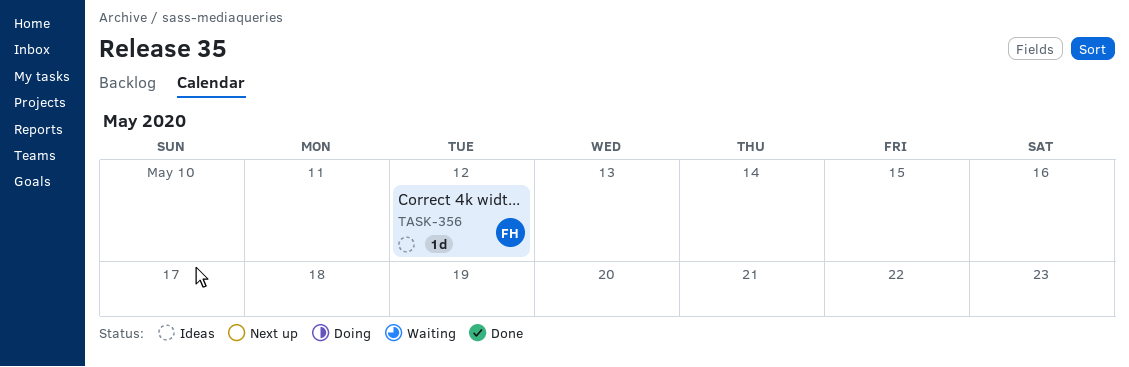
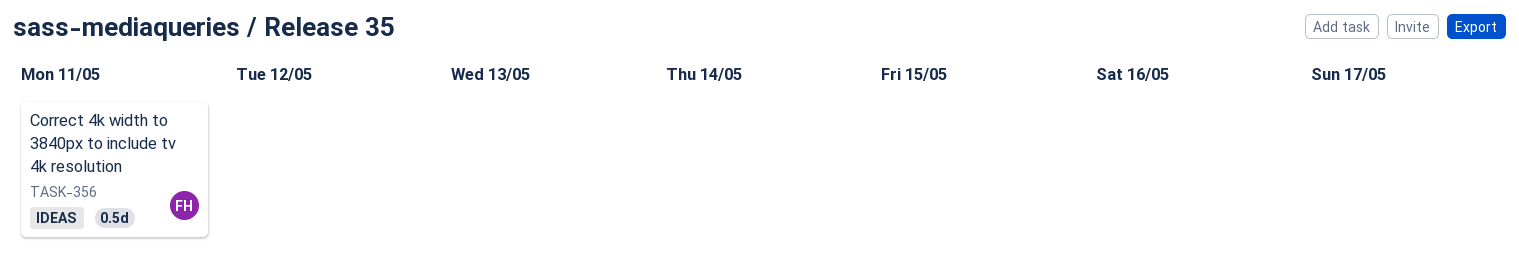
TASK-356, estimate: 1d -> 0.5d
TASK-356, due: May 12 -> May 11

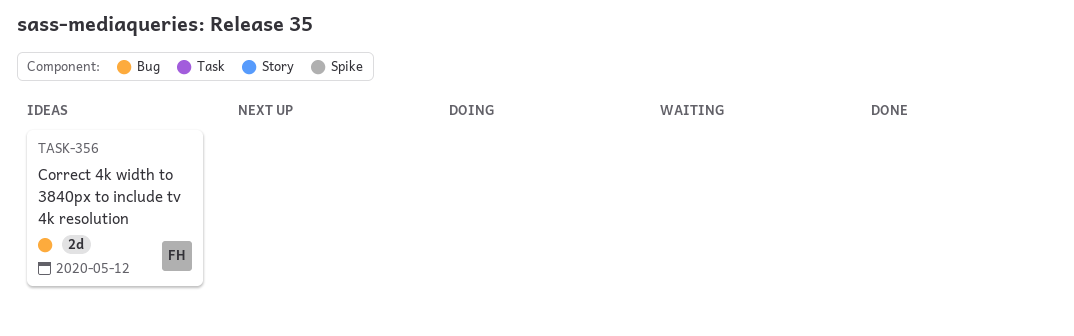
TASK-356, estimate: 0.5d -> 2d
TASK-356, due: May 11 -> May 12

